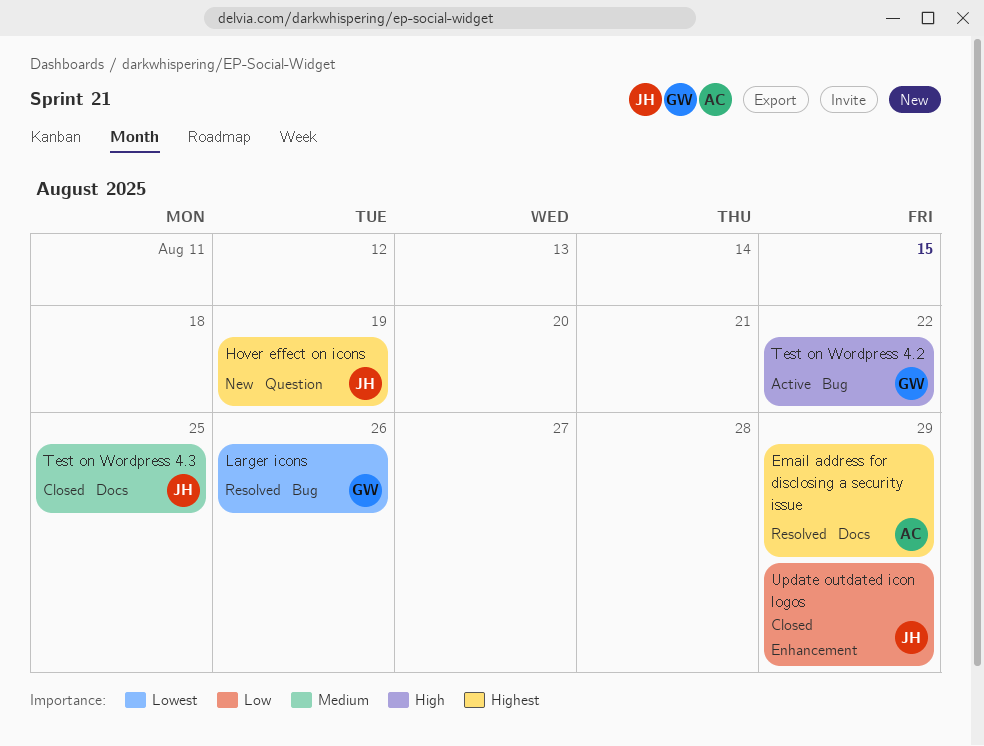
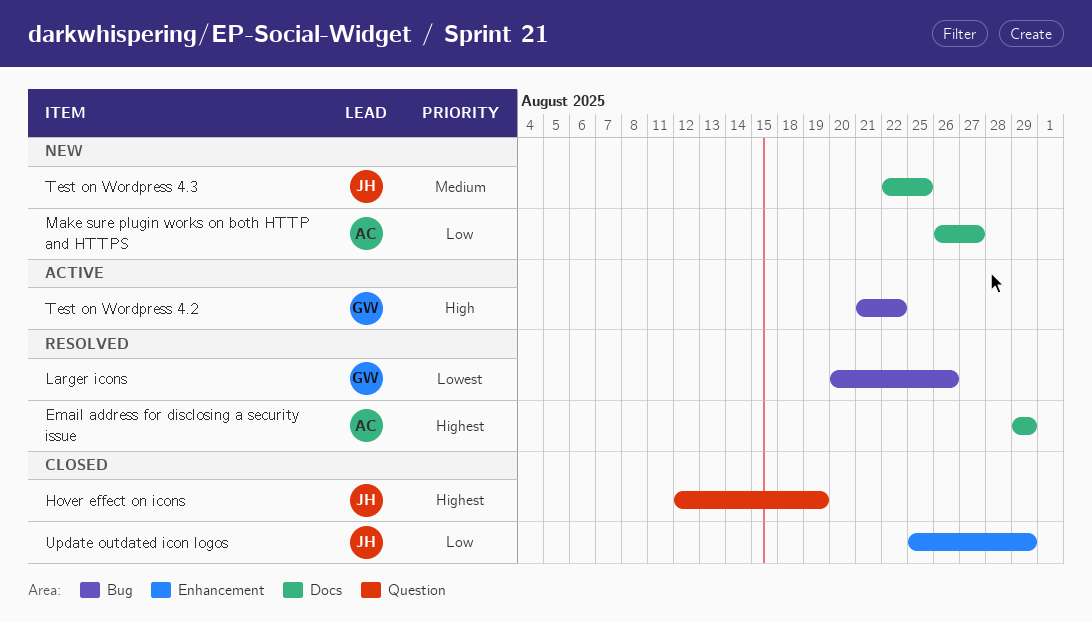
Hover effect on icons, status: New -> Closed
Make sure plugin works on both HTTP and HTTPS: none -> present
Test on Wordpress 4.3, status: Closed -> New

